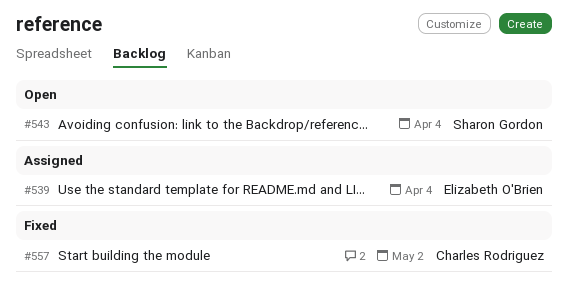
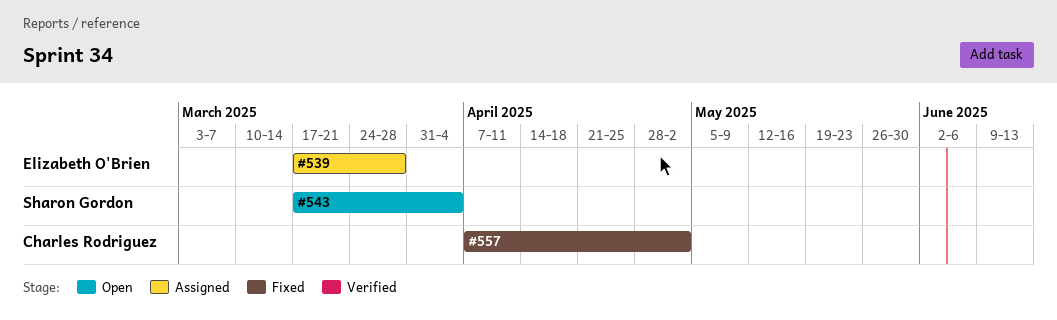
#539, due: Apr 4 -> Mar 28

